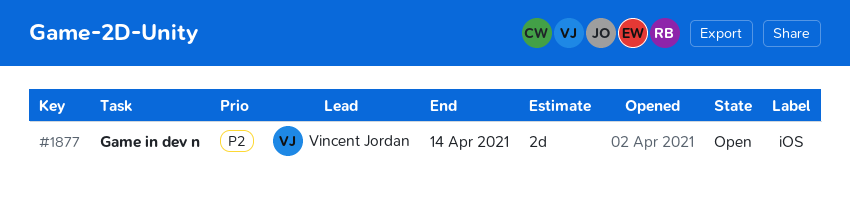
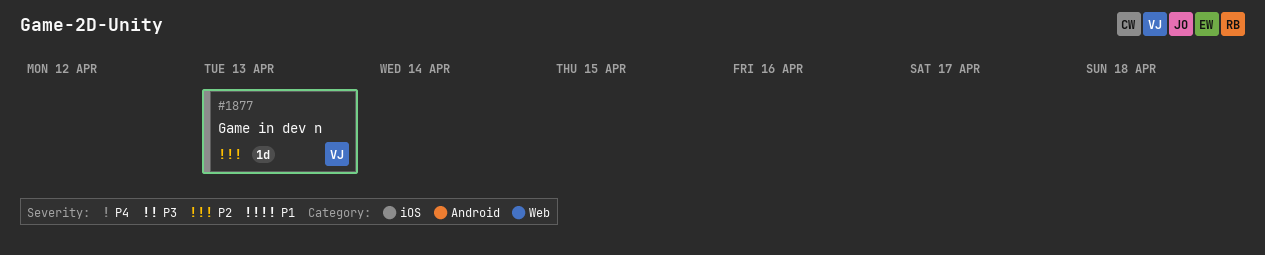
#1877, estimate: 2d -> 1d
#1877, due: Apr 14 -> Apr 13

